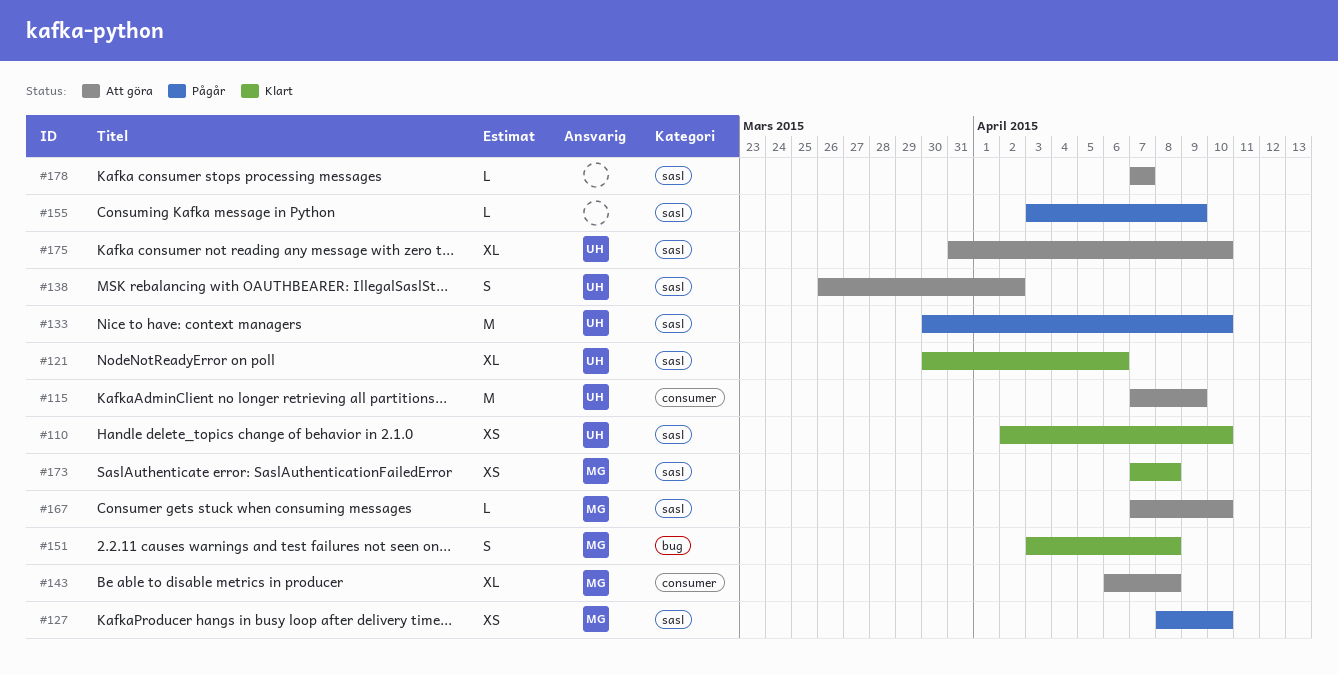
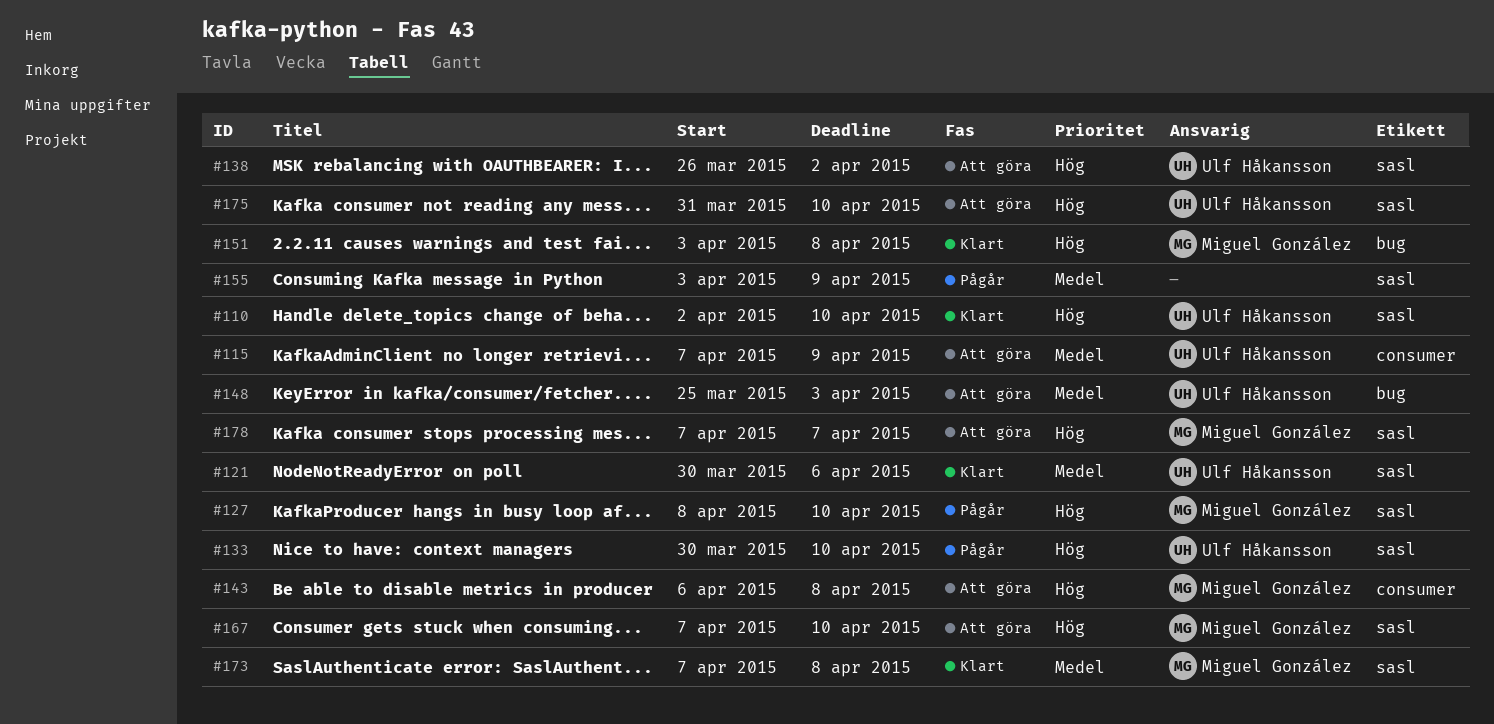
#148: none -> present
#178, owner: none -> Miguel González

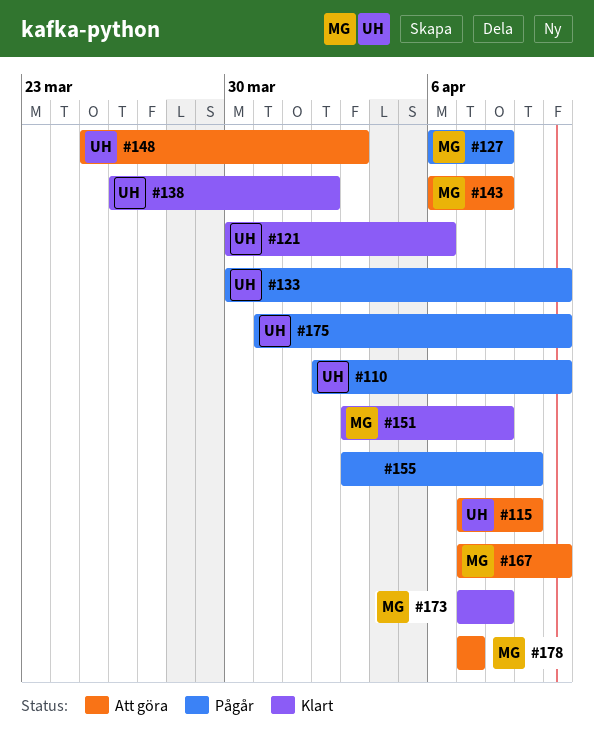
#110, status: Klart -> Pågår
#127, start: Apr 8 -> Apr 6
#127, due: Apr 10 -> Apr 8
#138, status: Att göra -> Klart
#175, status: Att göra -> Pågår

